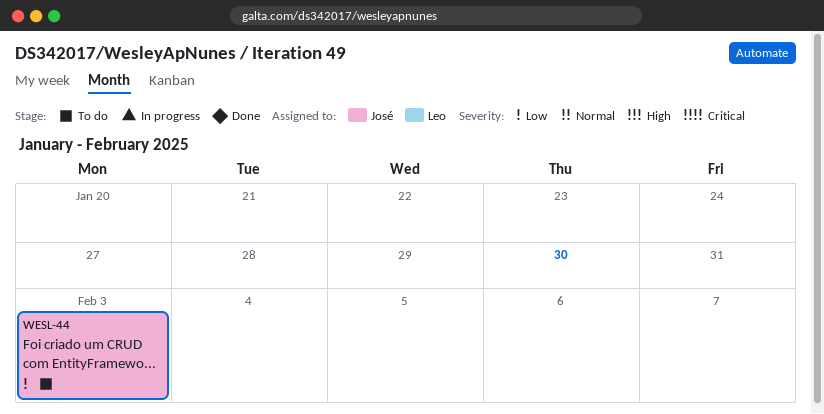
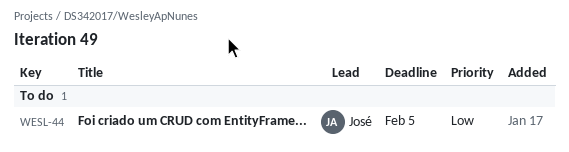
WESL-44, due: Feb 3 -> Feb 5

